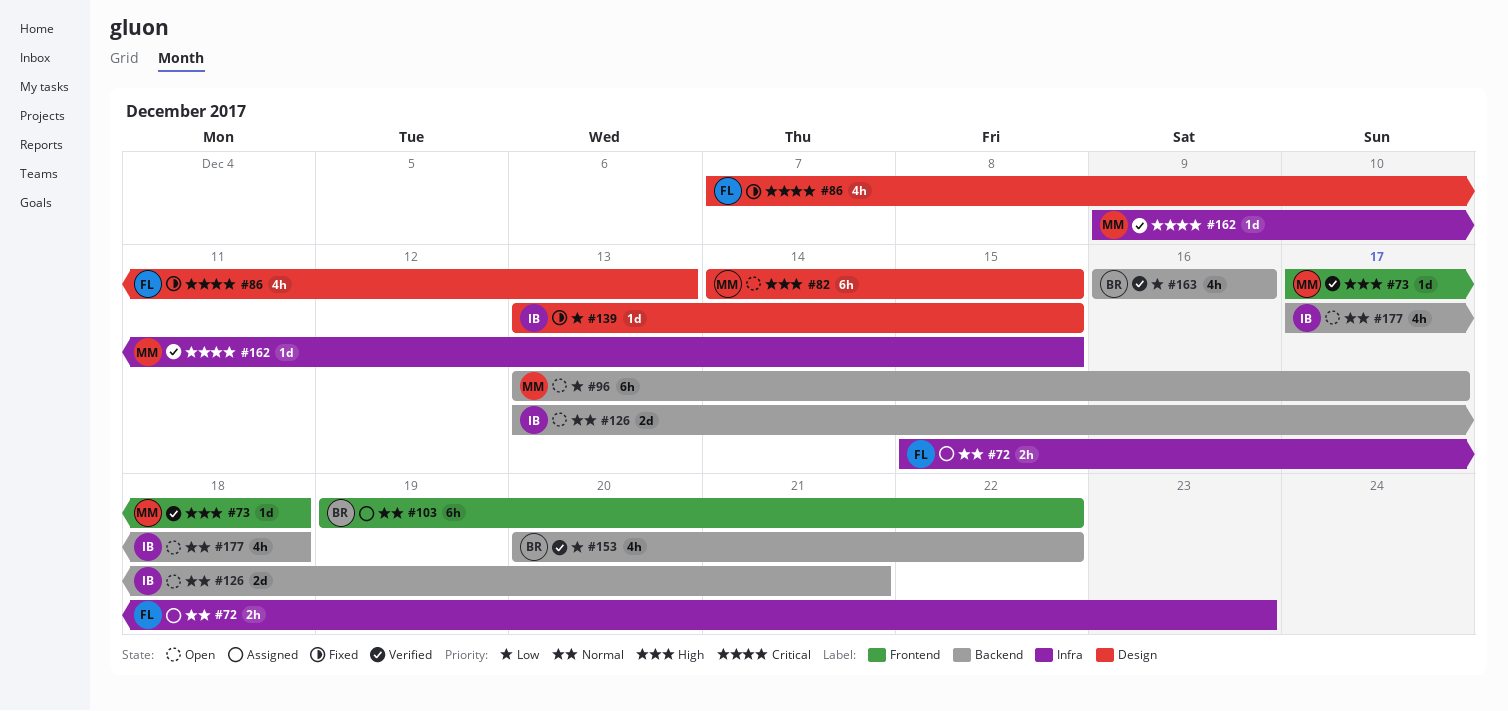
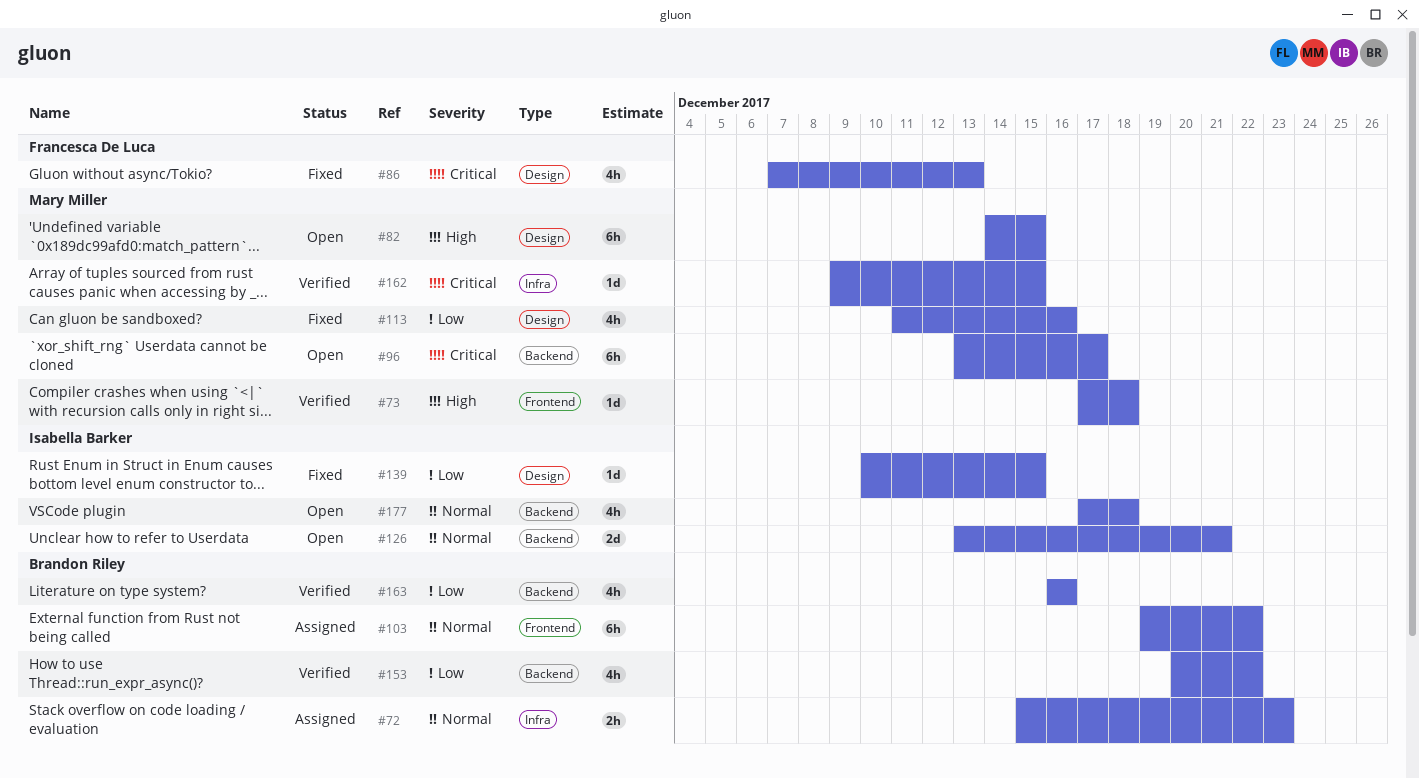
#72, owner: Francesca De Luca -> Brandon Riley
#96, priority: Low -> Critical
#113: none -> present
#139, start: Dec 13 -> Dec 10

